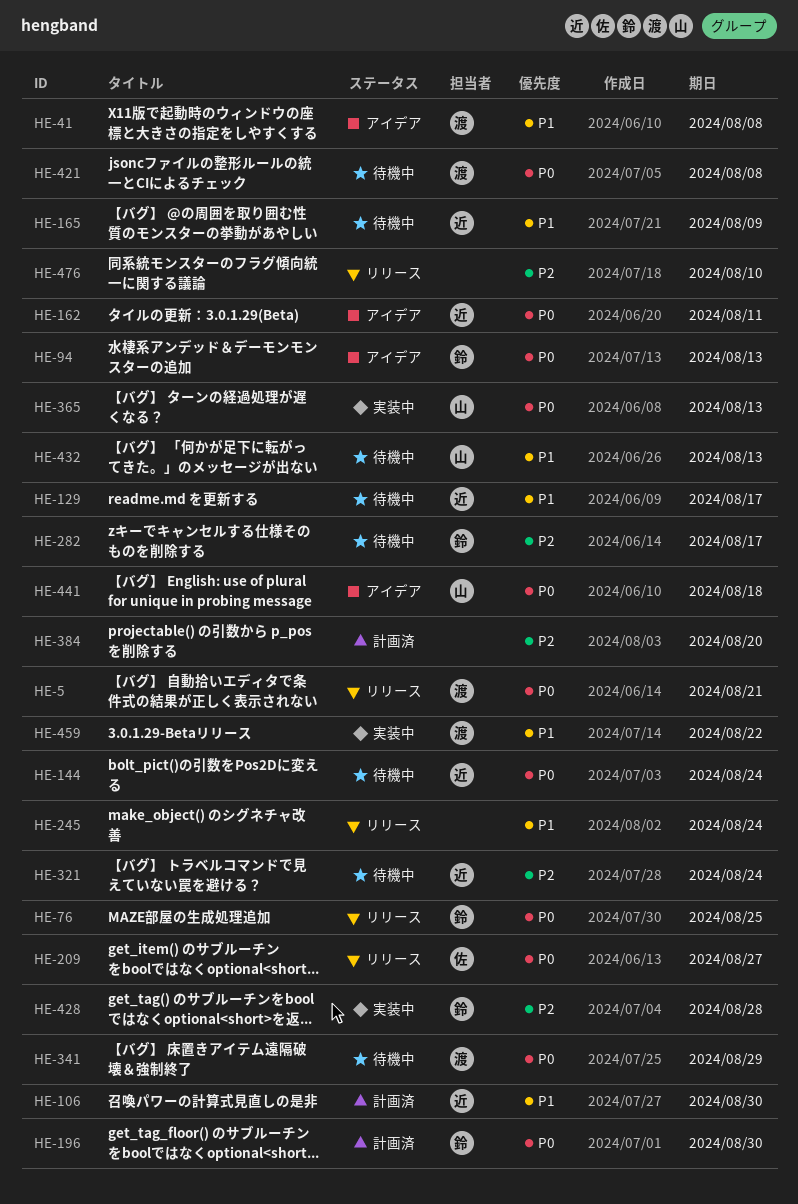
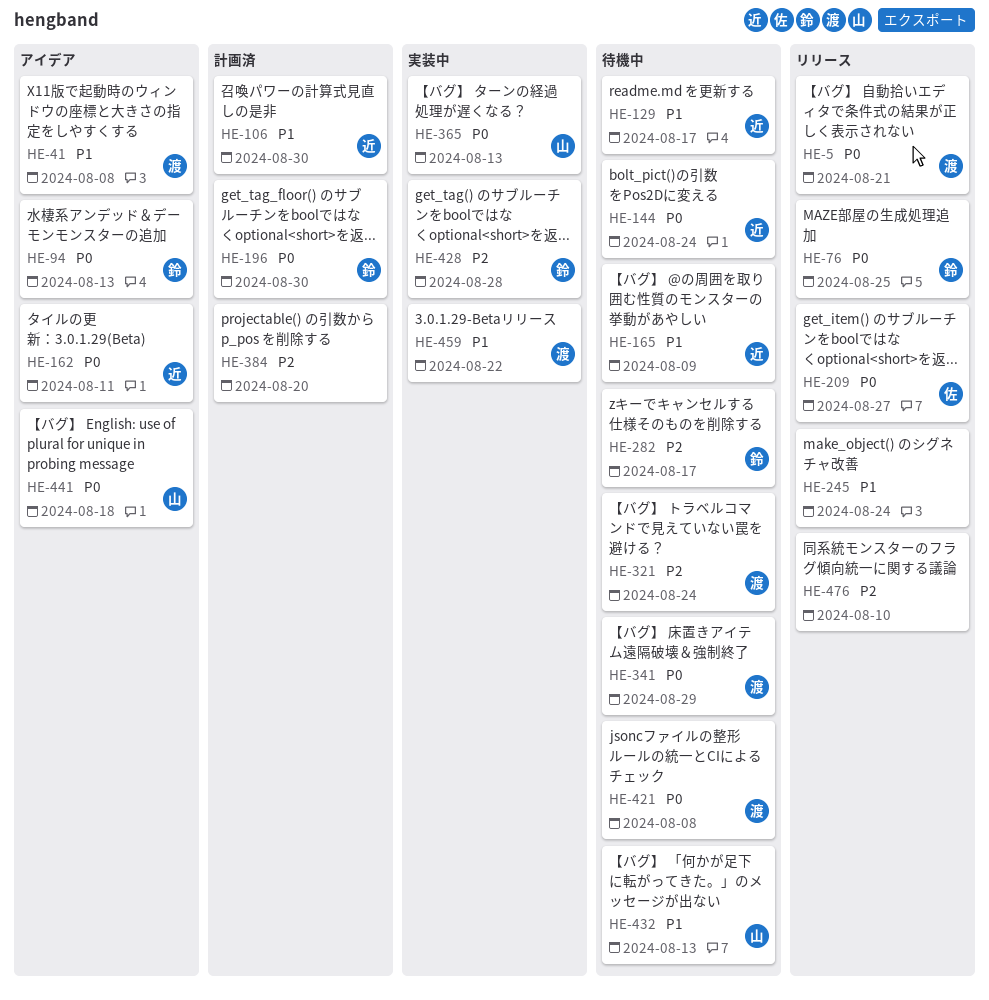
HE-321, owner: 近 -> 渡

